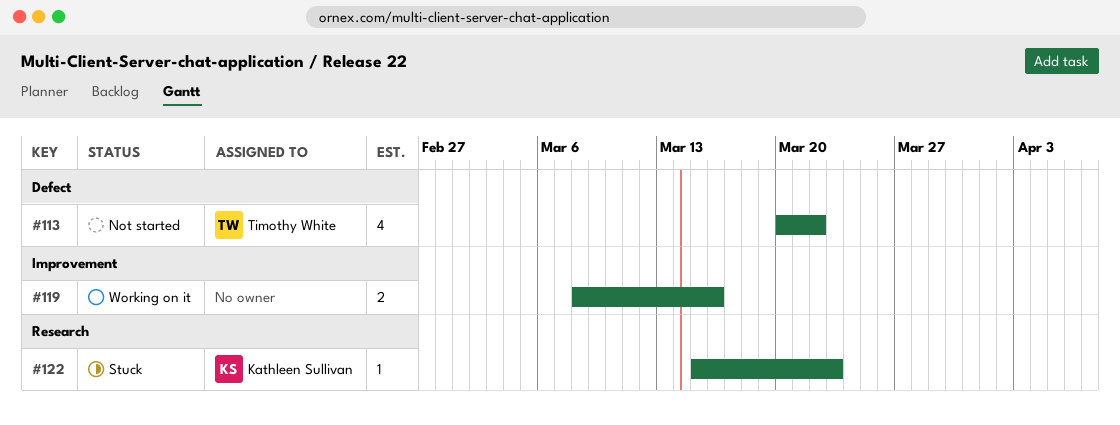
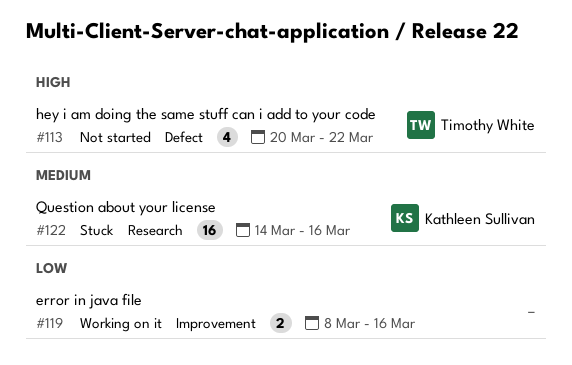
#122, estimate: 1 -> 16
#122, start: Mar 15 -> Mar 14
#122, due: Mar 23 -> Mar 16

